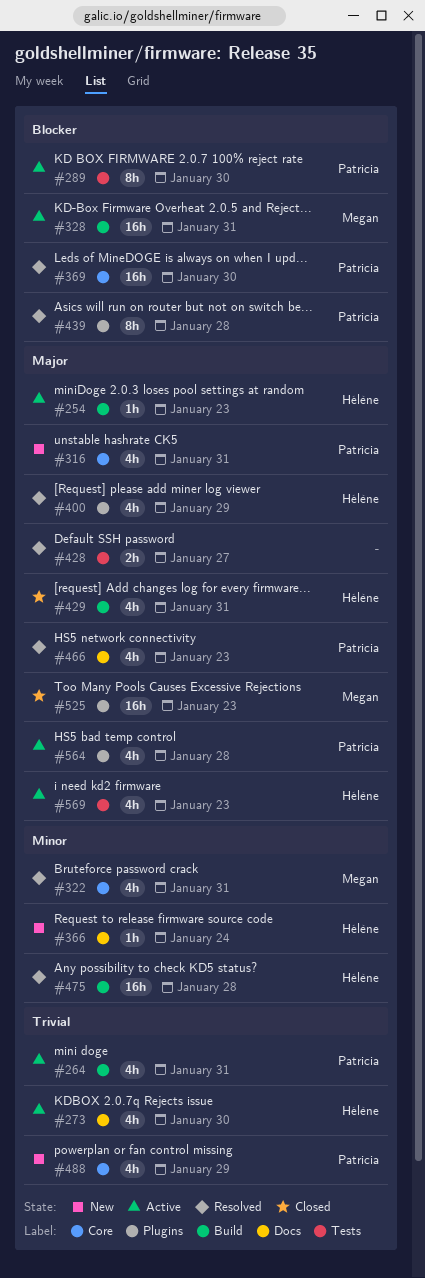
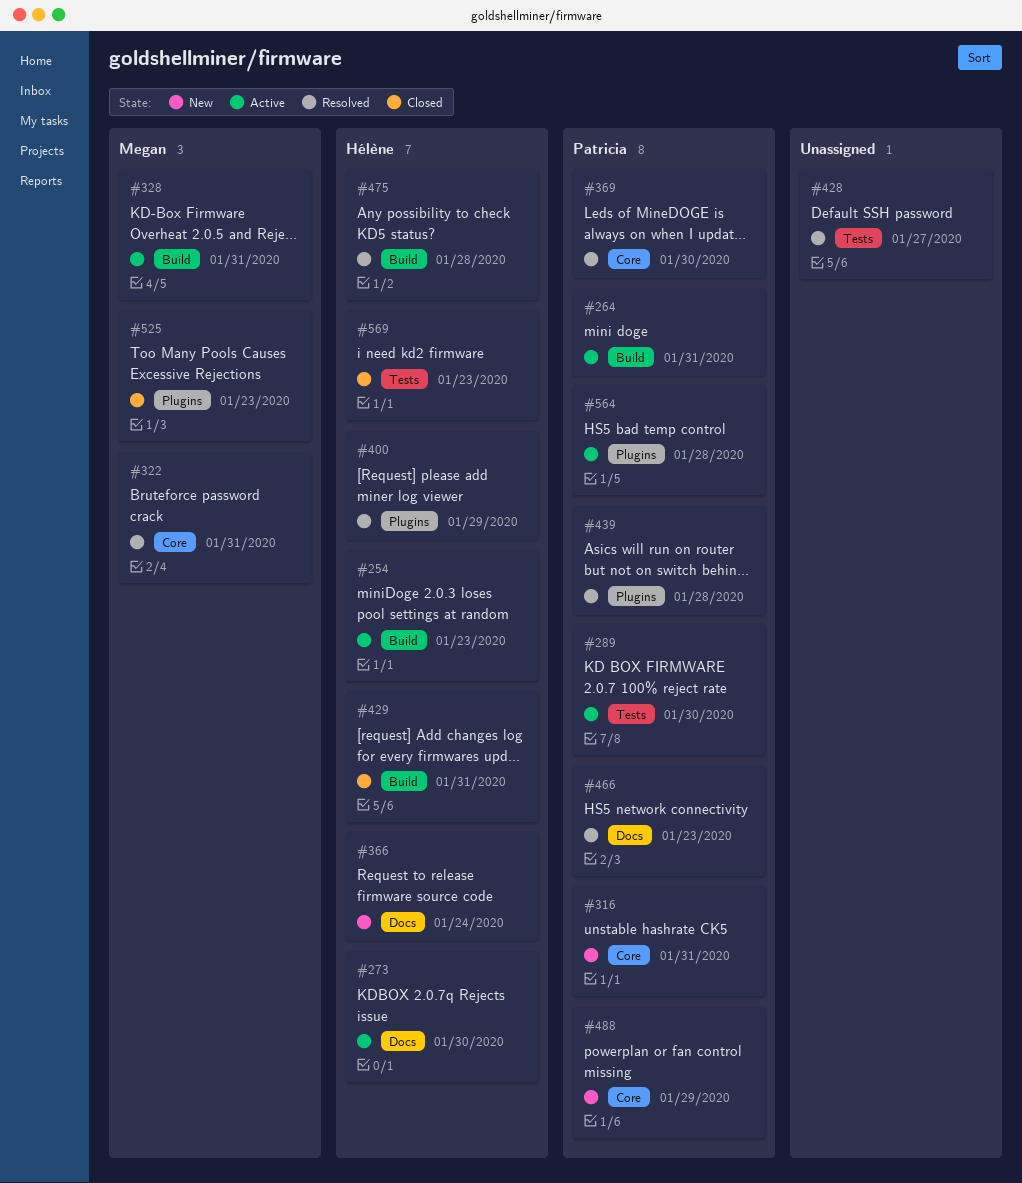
#569, status: Active -> Closed

